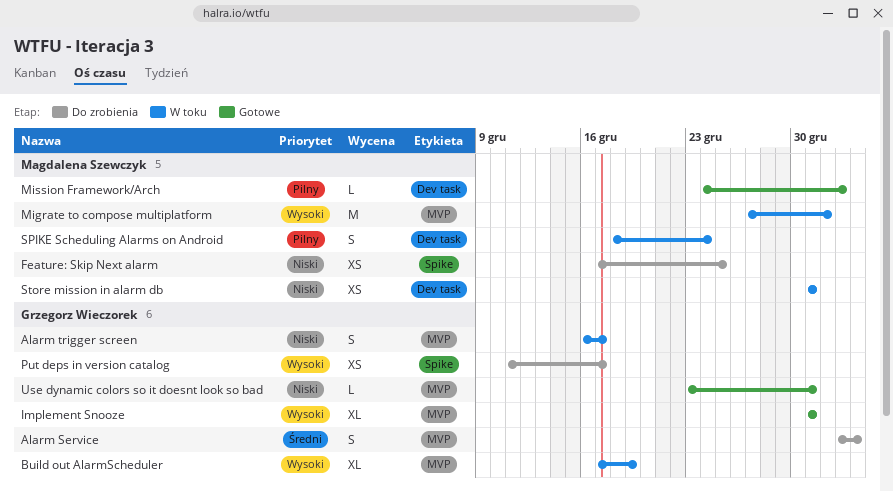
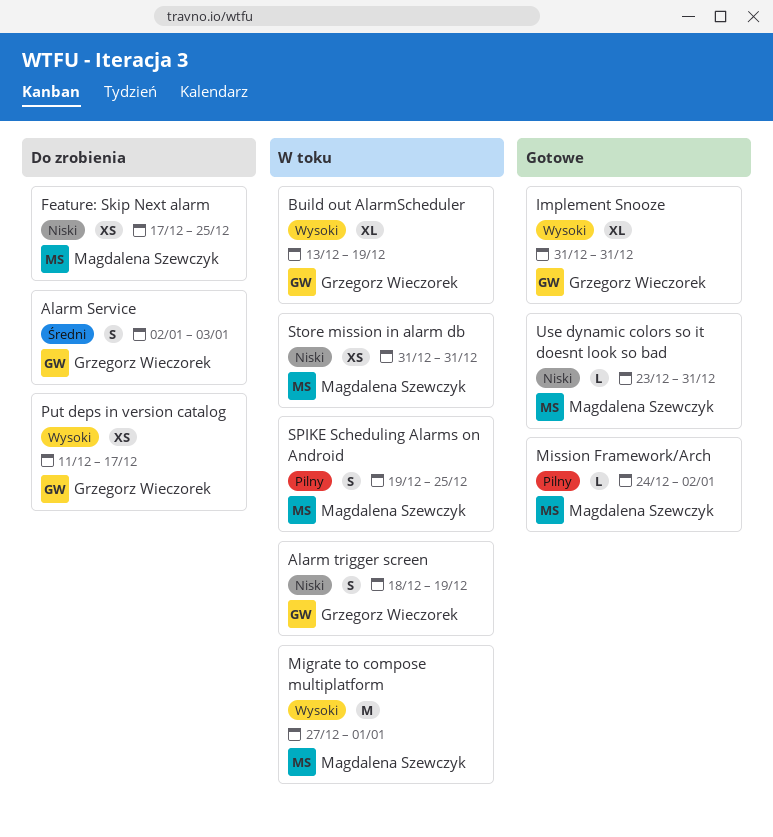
Alarm trigger screen, start: Dec 16 -> Dec 18
Alarm trigger screen, due: Dec 17 -> Dec 19
Build out AlarmScheduler, start: Dec 17 -> Dec 13
SPIKE Scheduling Alarms on Android, start: Dec 18 -> Dec 19
SPIKE Scheduling Alarms on Android, due: Dec 24 -> Dec 25
Use dynamic colors so it doesnt look so bad, owner: Grzegorz Wieczorek -> Magdalena Szewczyk

